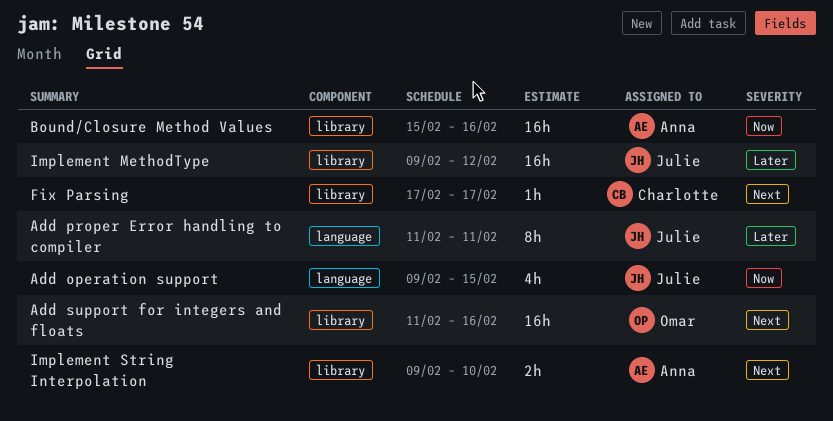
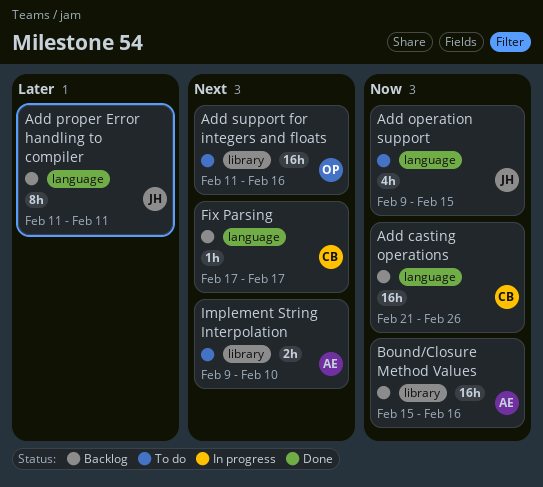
Add casting operations: none -> present
Fix Parsing, label: library -> language
Implement MethodType: present -> none

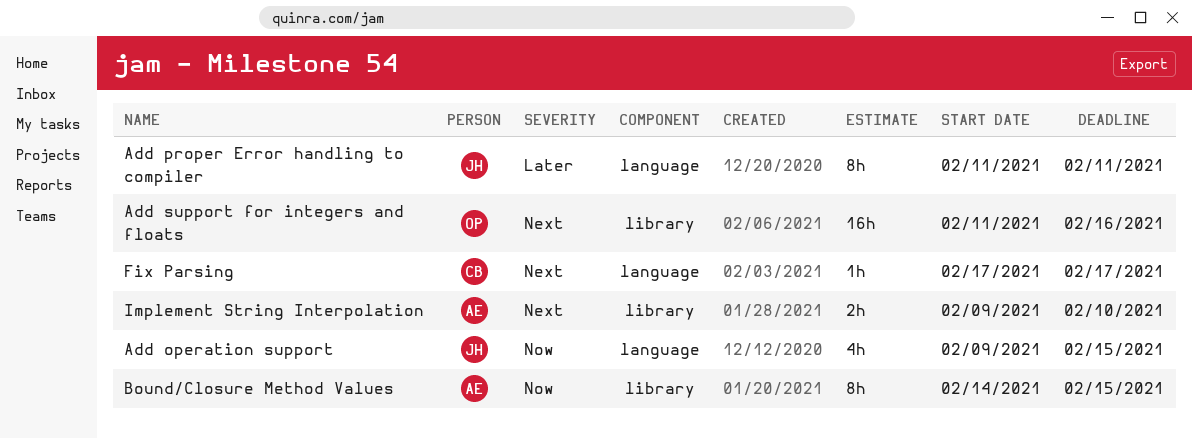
Add casting operations: present -> none
Bound/Closure Method Values, estimate: 16h -> 8h
Bound/Closure Method Values, start: Feb 15 -> Feb 14
Bound/Closure Method Values, due: Feb 16 -> Feb 15

